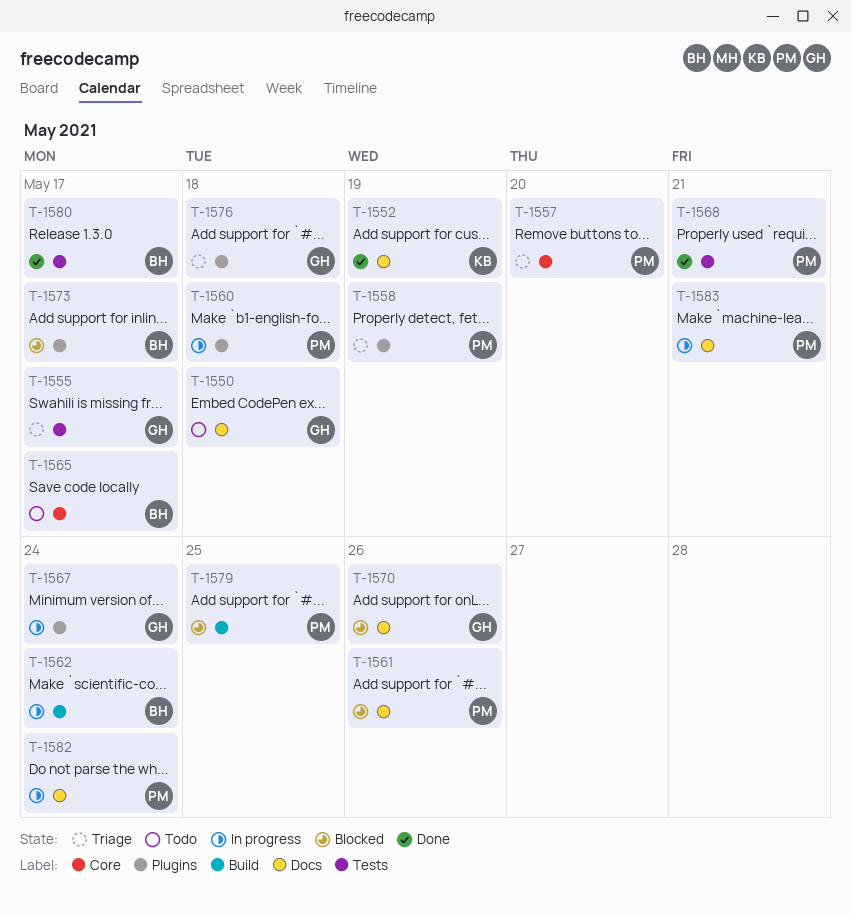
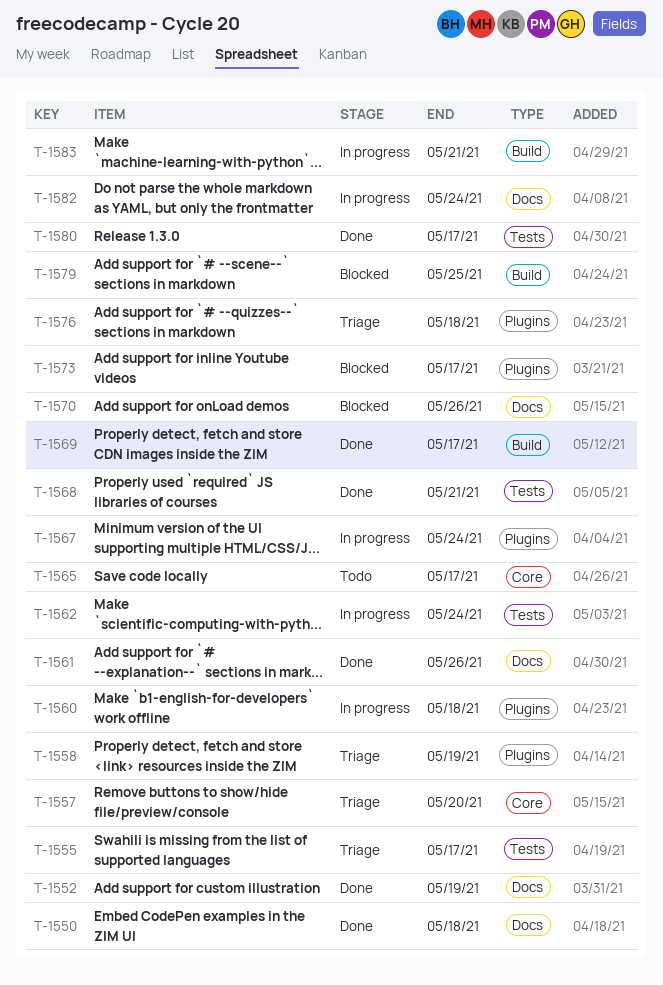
T-1550, status: Todo -> Done
T-1561, status: Blocked -> Done
T-1562, label: Build -> Tests
T-1569: none -> present
T-1583, label: Docs -> Build

